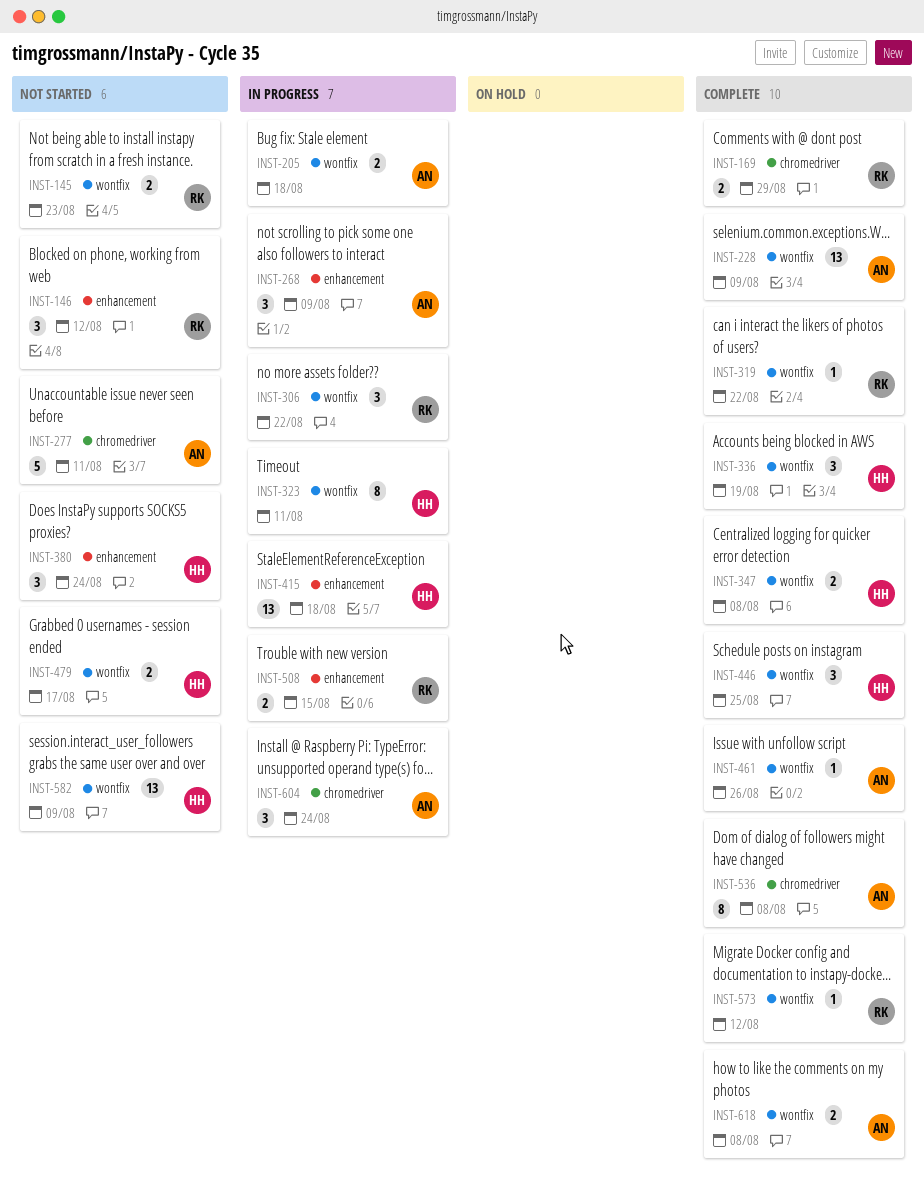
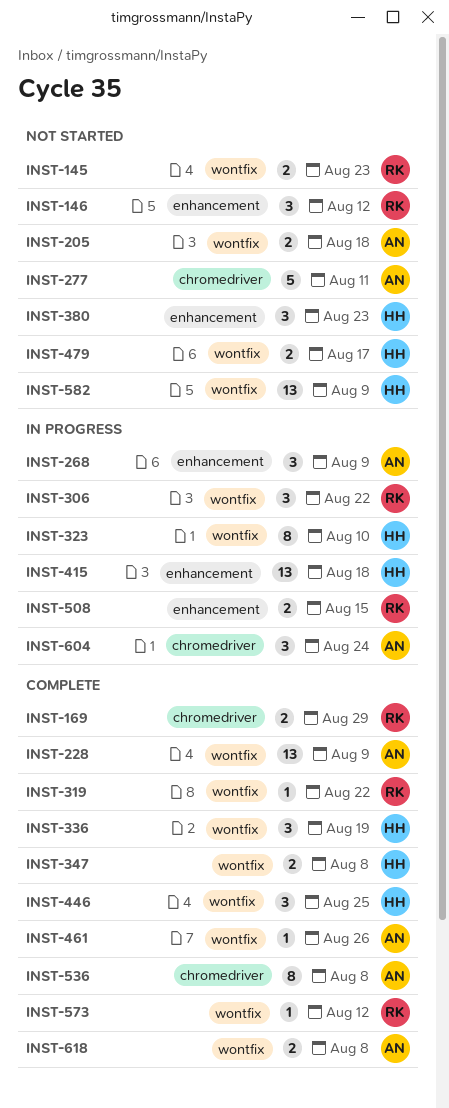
INST-205, status: In progress -> Not started
INST-323, due: Aug 11 -> Aug 10
INST-380, due: Aug 24 -> Aug 23

